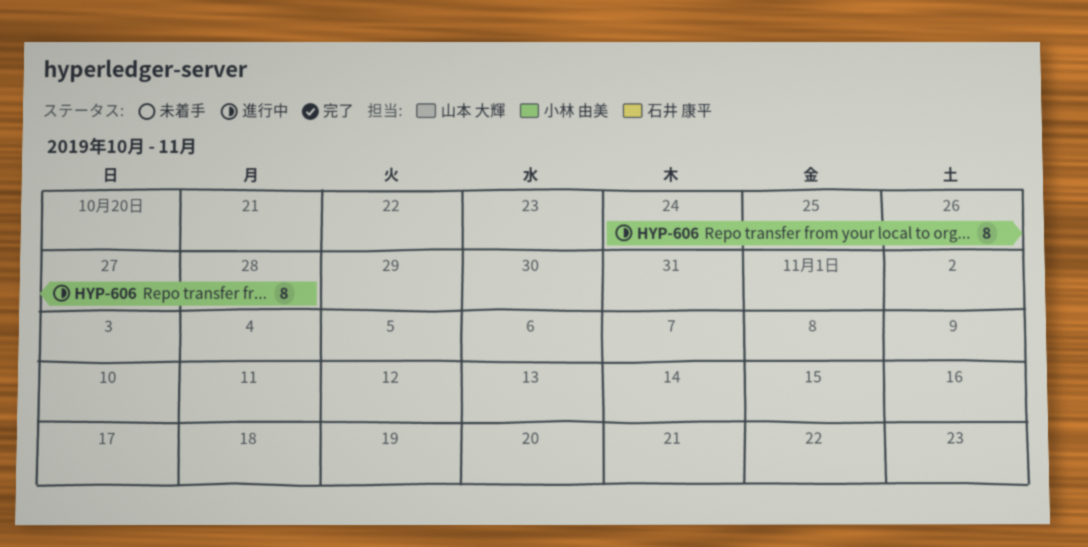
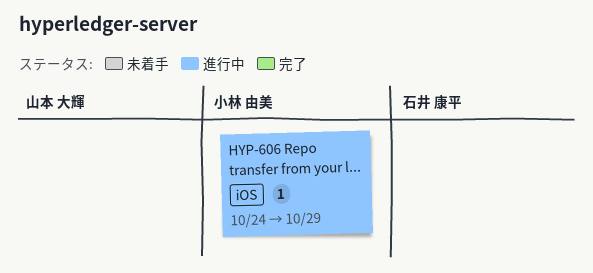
HYP-606, estimate: 8 -> 1
HYP-606, due: Oct 28 -> Oct 29

